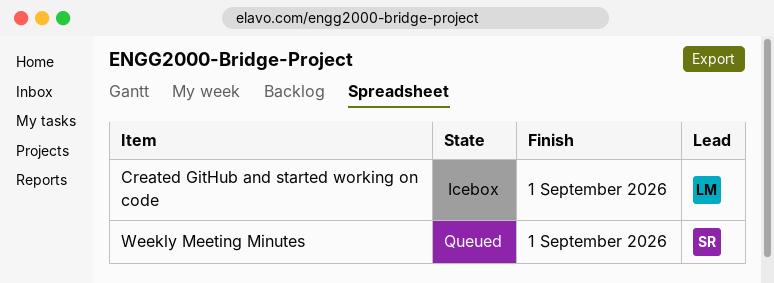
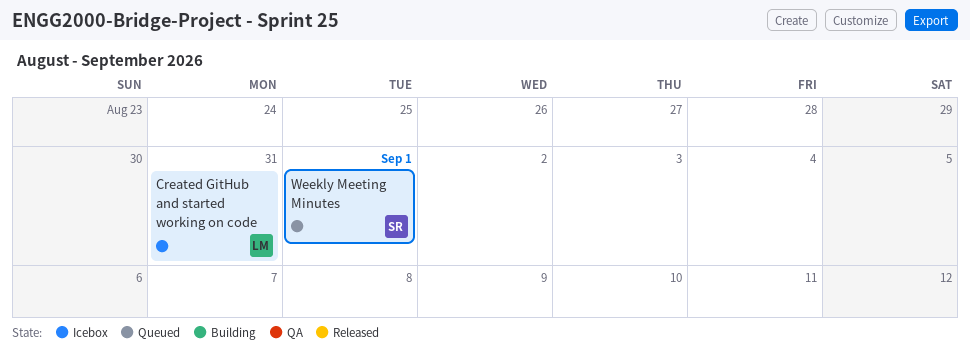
Created GitHub and started working on code, due: Sep 1 -> Aug 31

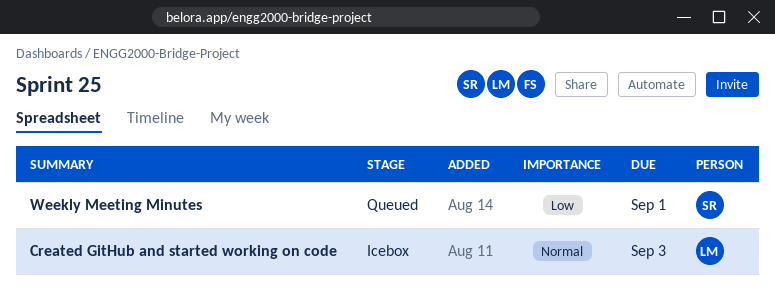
Created GitHub and started working on code, due: Aug 31 -> Sep 3

